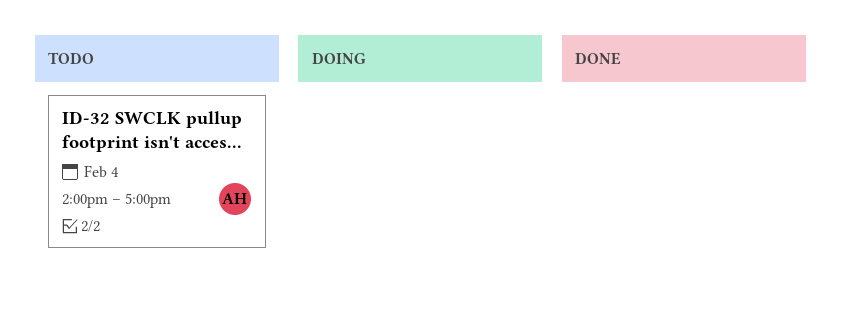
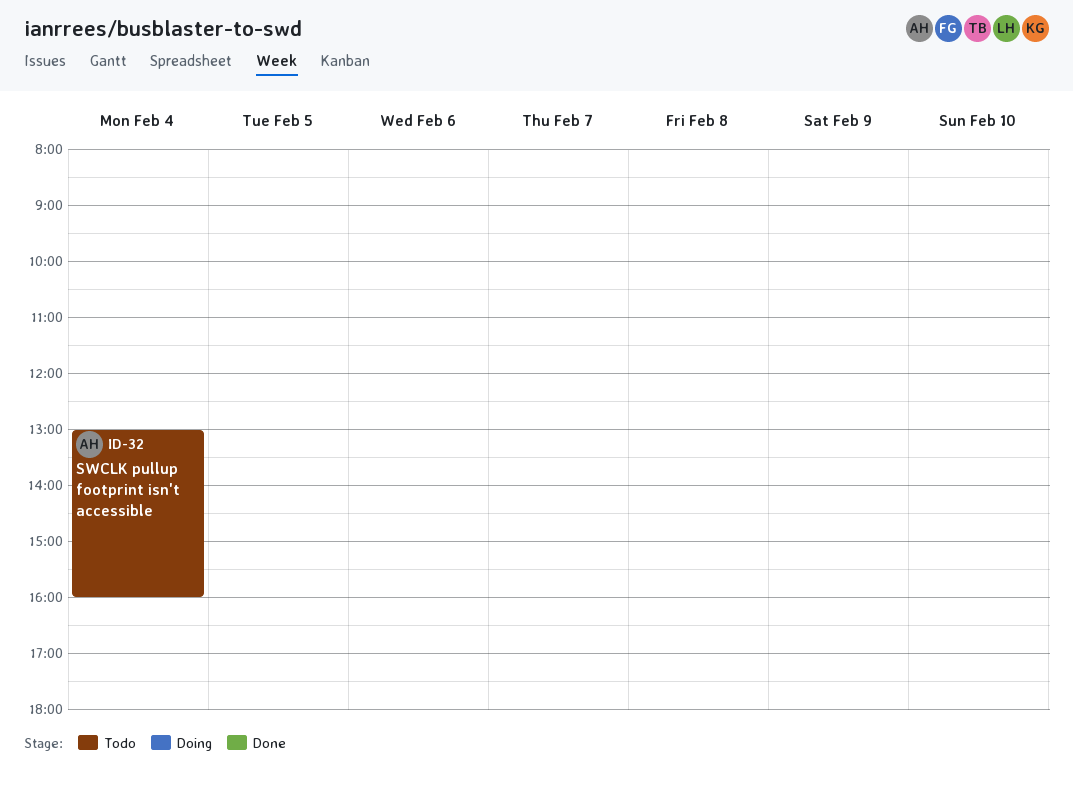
ID-32, begins: 14:00 -> 13:00
ID-32, ends: 17:00 -> 16:00

